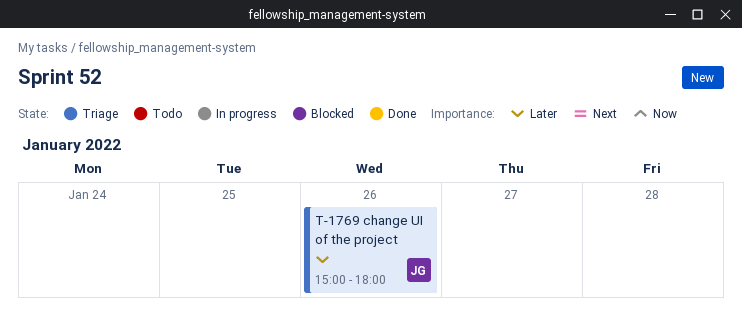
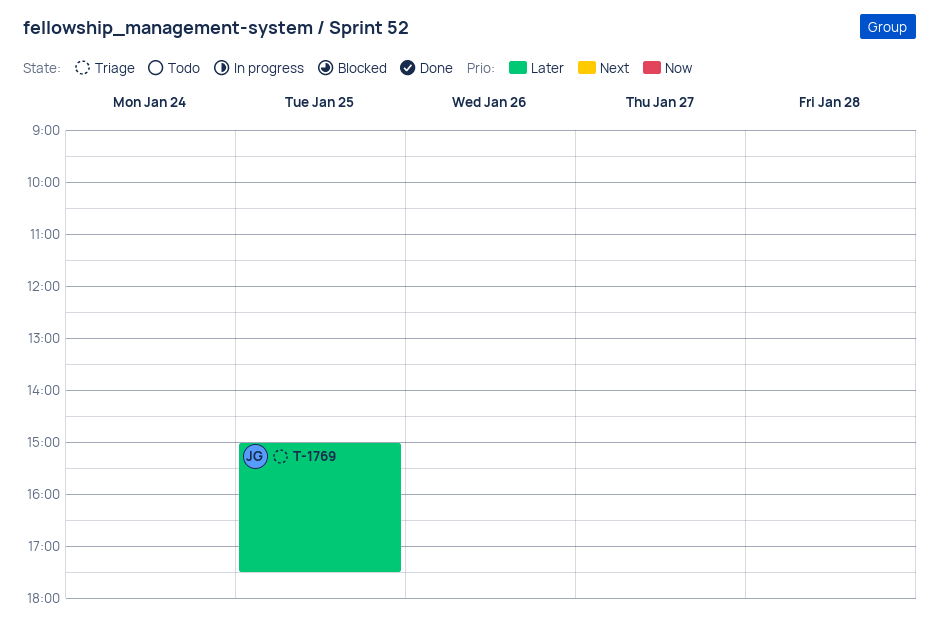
T-1769, day: Jan 26 -> Jan 25
T-1769, ends: 18:00 -> 17:30

